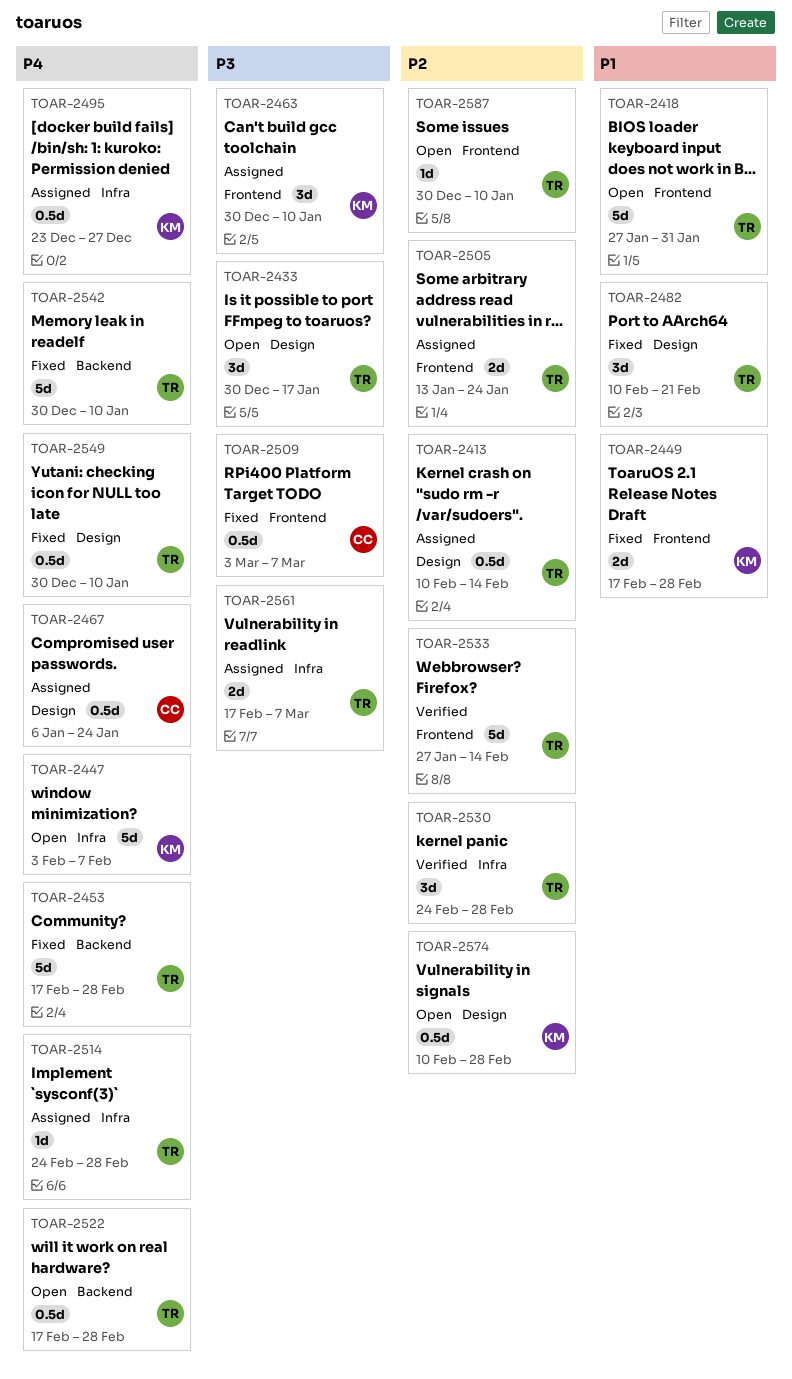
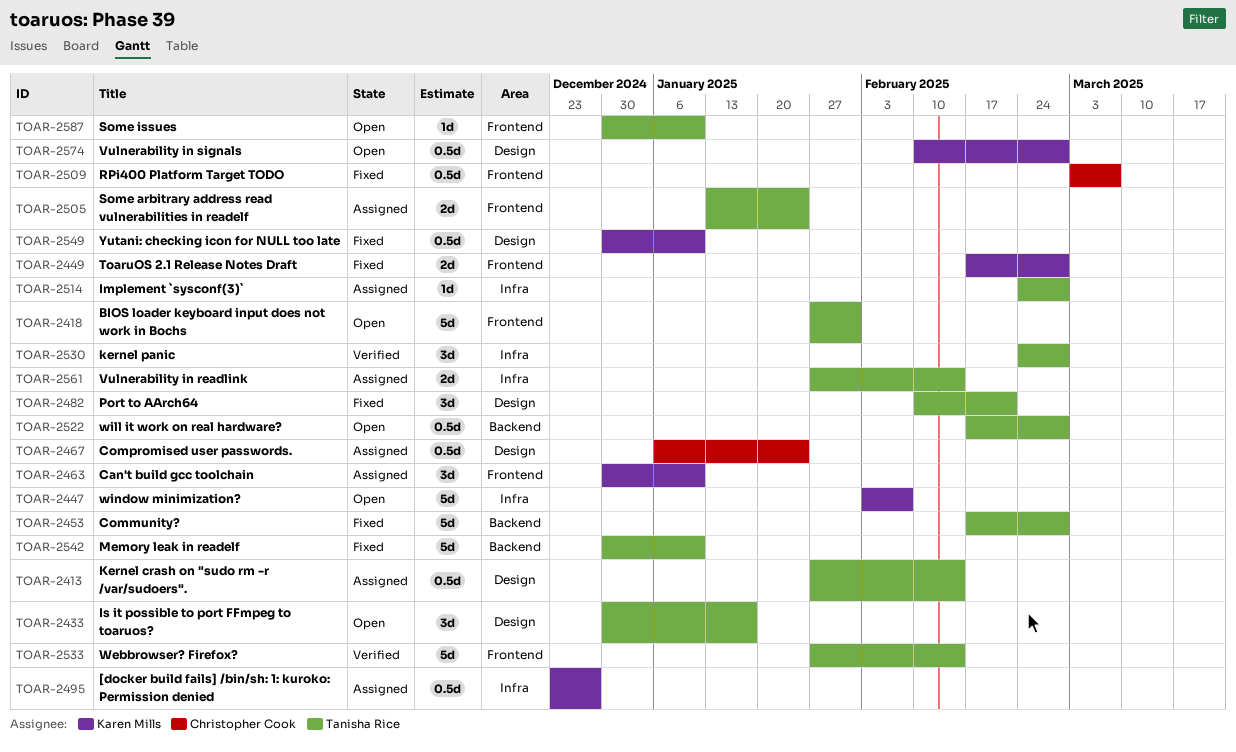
TOAR-2413, start: Feb 10 -> Jan 27
TOAR-2549, owner: Tanisha Rice -> Karen Mills
TOAR-2561, start: Feb 17 -> Jan 27
TOAR-2561, due: Mar 7 -> Feb 14

